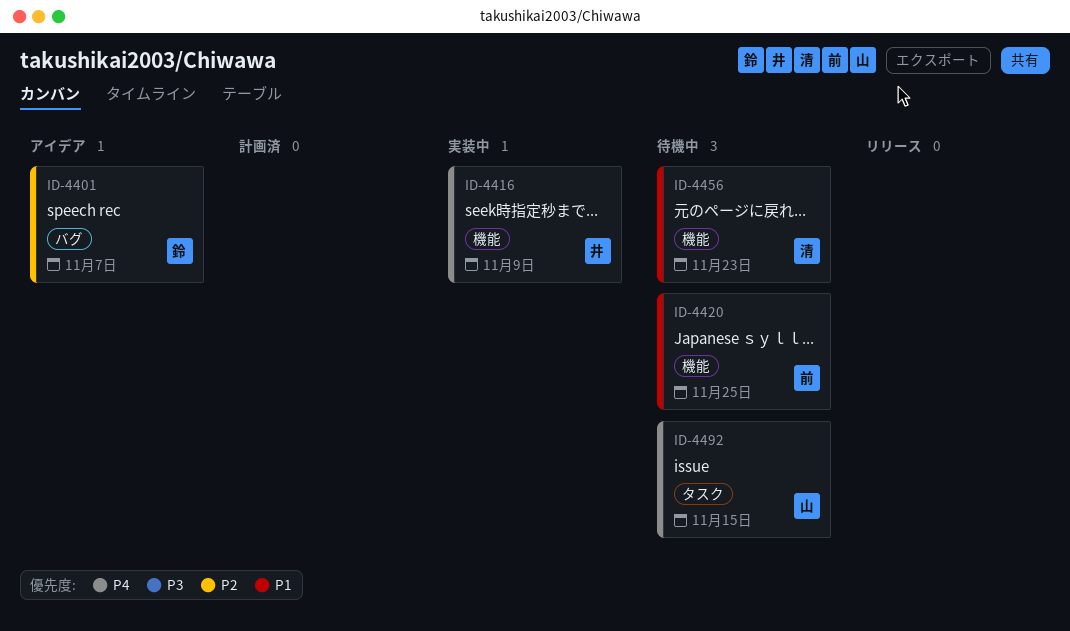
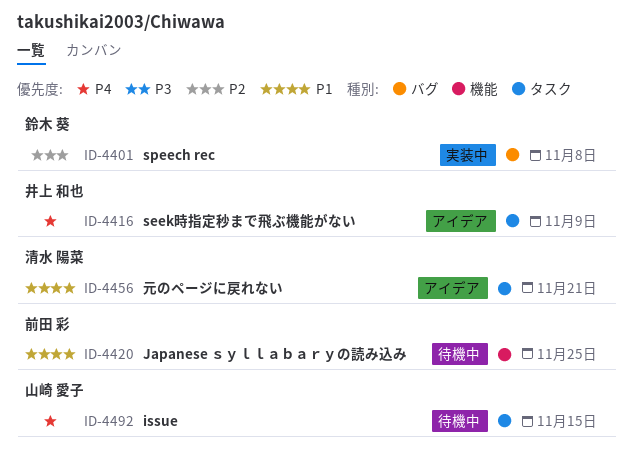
ID-4401, status: アイデア -> 実装中
ID-4401, due: Nov 7 -> Nov 8
ID-4416, status: 実装中 -> アイデア
ID-4416, label: 機能 -> タスク
ID-4456, status: 待機中 -> アイデア
ID-4456, label: 機能 -> タスク
ID-4456, due: Nov 23 -> Nov 21

